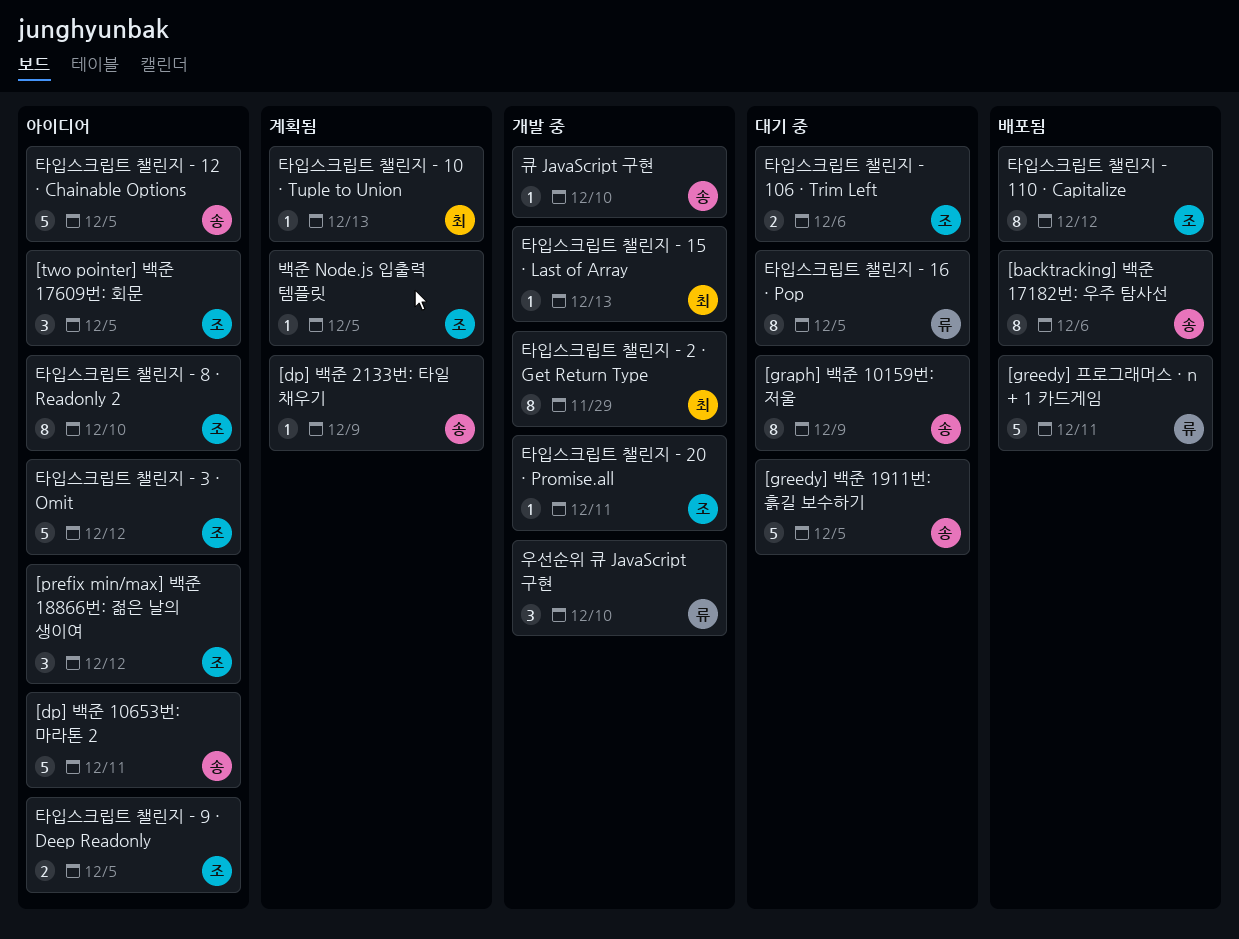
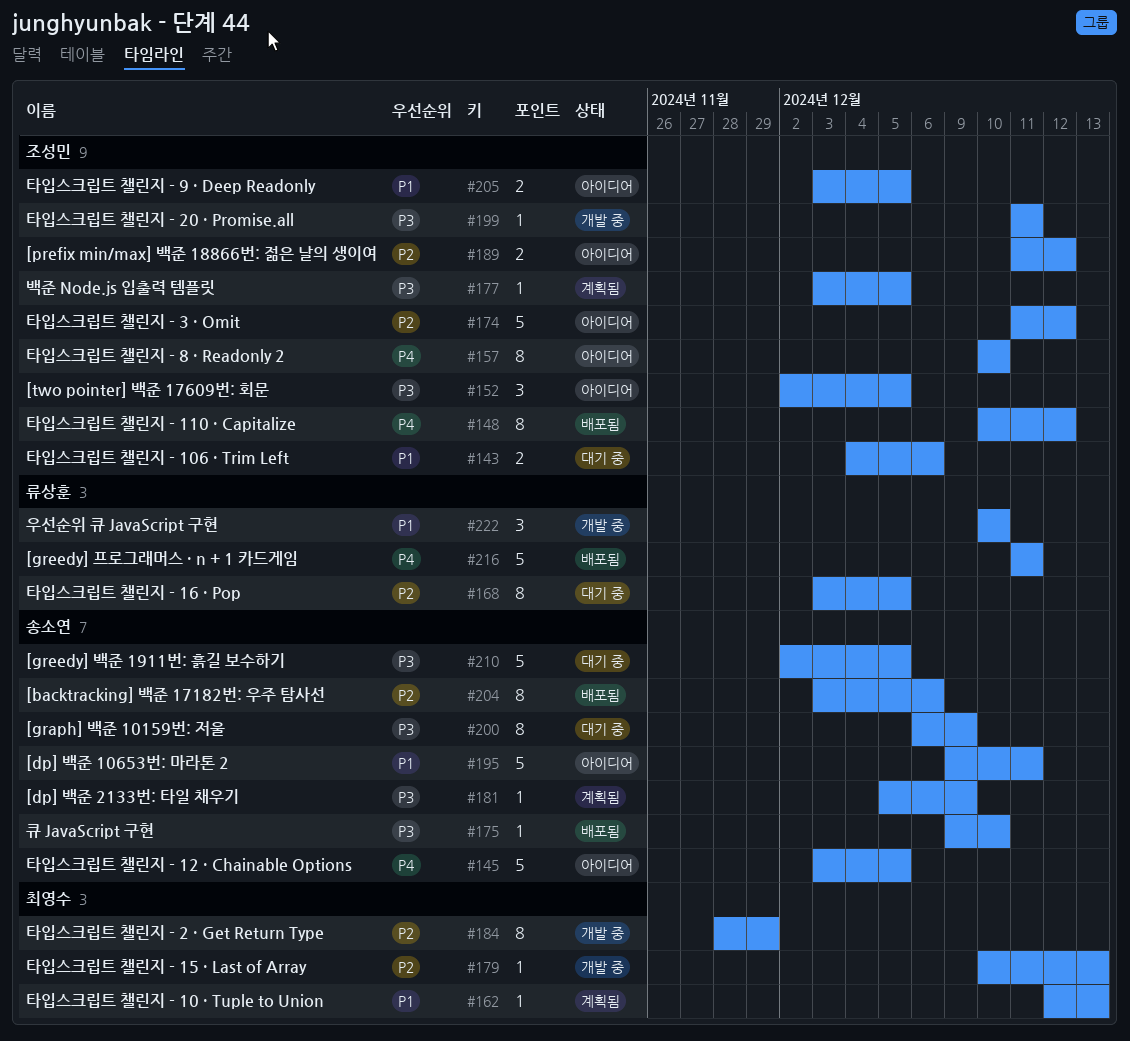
[prefix min/max] 백준 18866번: 젊은 날의 생이여, estimate: 3 -> 2
큐 JavaScript 구현, status: 개발 중 -> 배포됨

